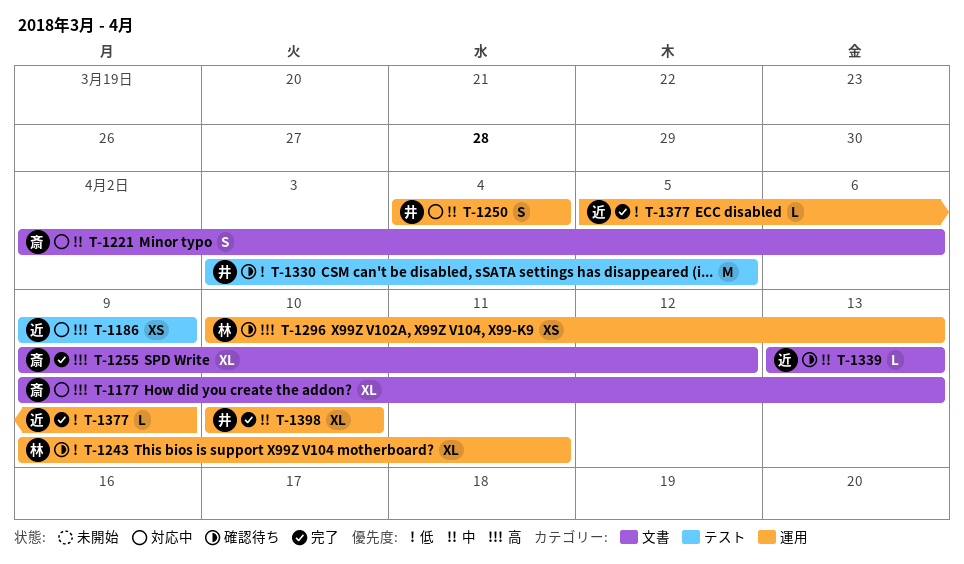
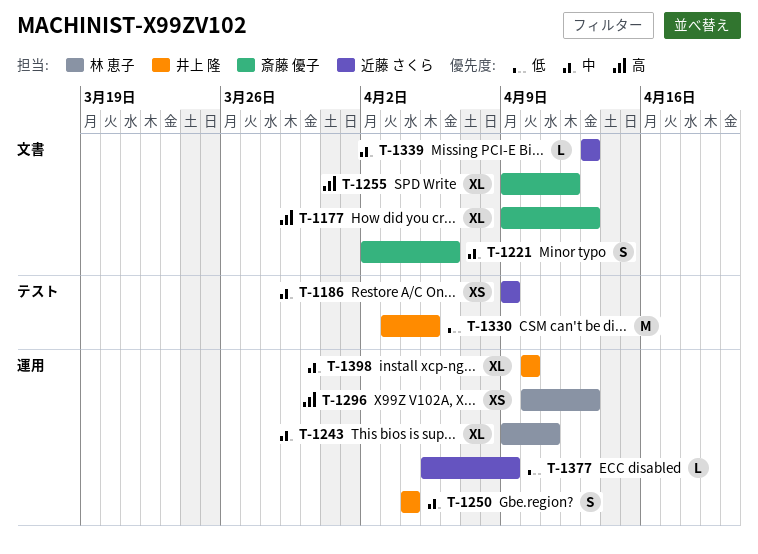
T-1186, priority: 高 -> 中
T-1243, priority: 低 -> 中

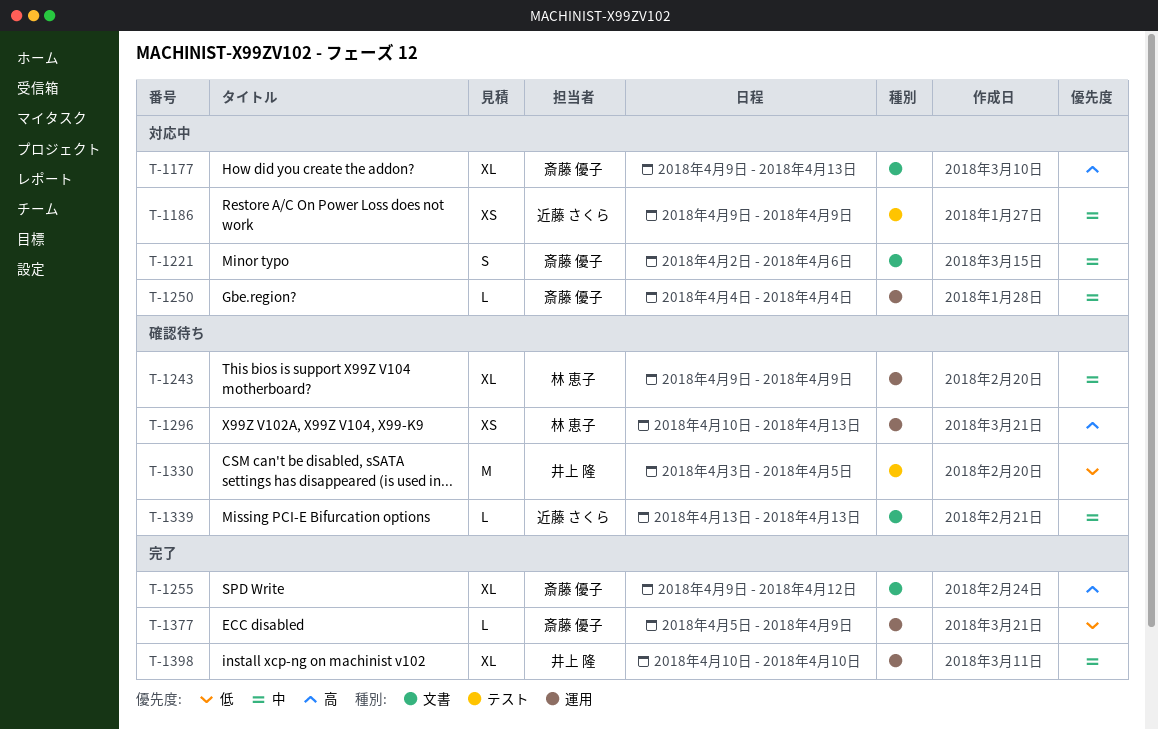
T-1243, due: Apr 11 -> Apr 9
T-1250, owner: 井上 隆 -> 斎藤 優子
T-1250, estimate: S -> L
T-1377, owner: 近藤 さくら -> 斎藤 優子

